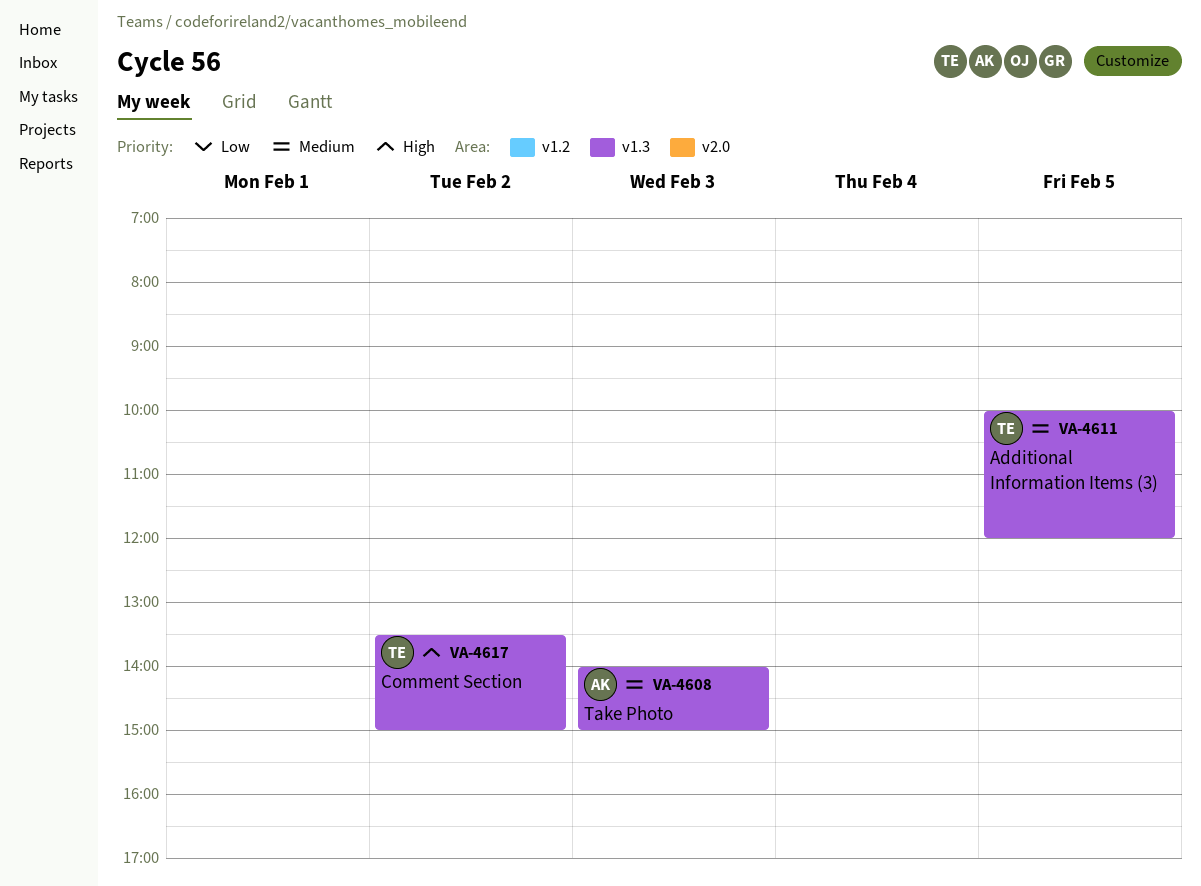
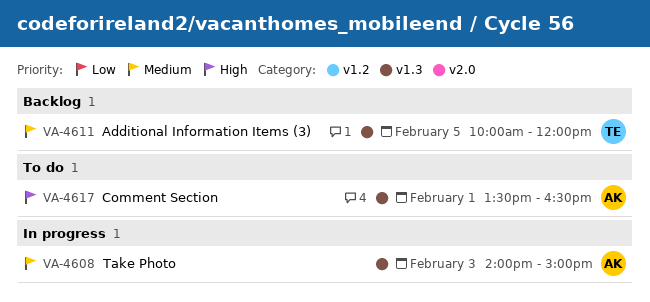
VA-4617, owner: TE -> AK
VA-4617, day: Feb 2 -> Feb 1
VA-4617, ends: 15:00 -> 16:30

